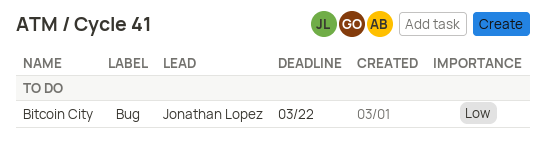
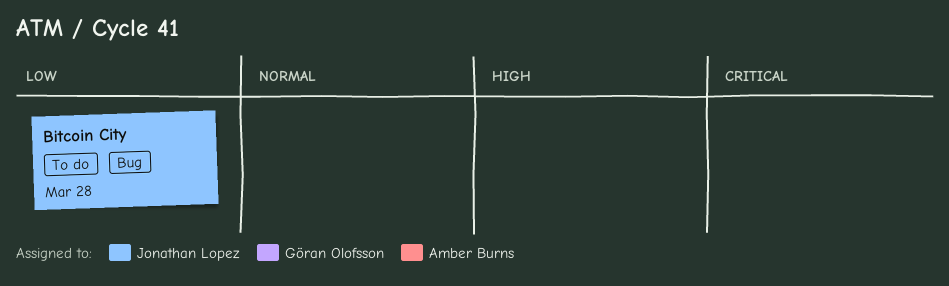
Bitcoin City, due: Mar 22 -> Mar 28

